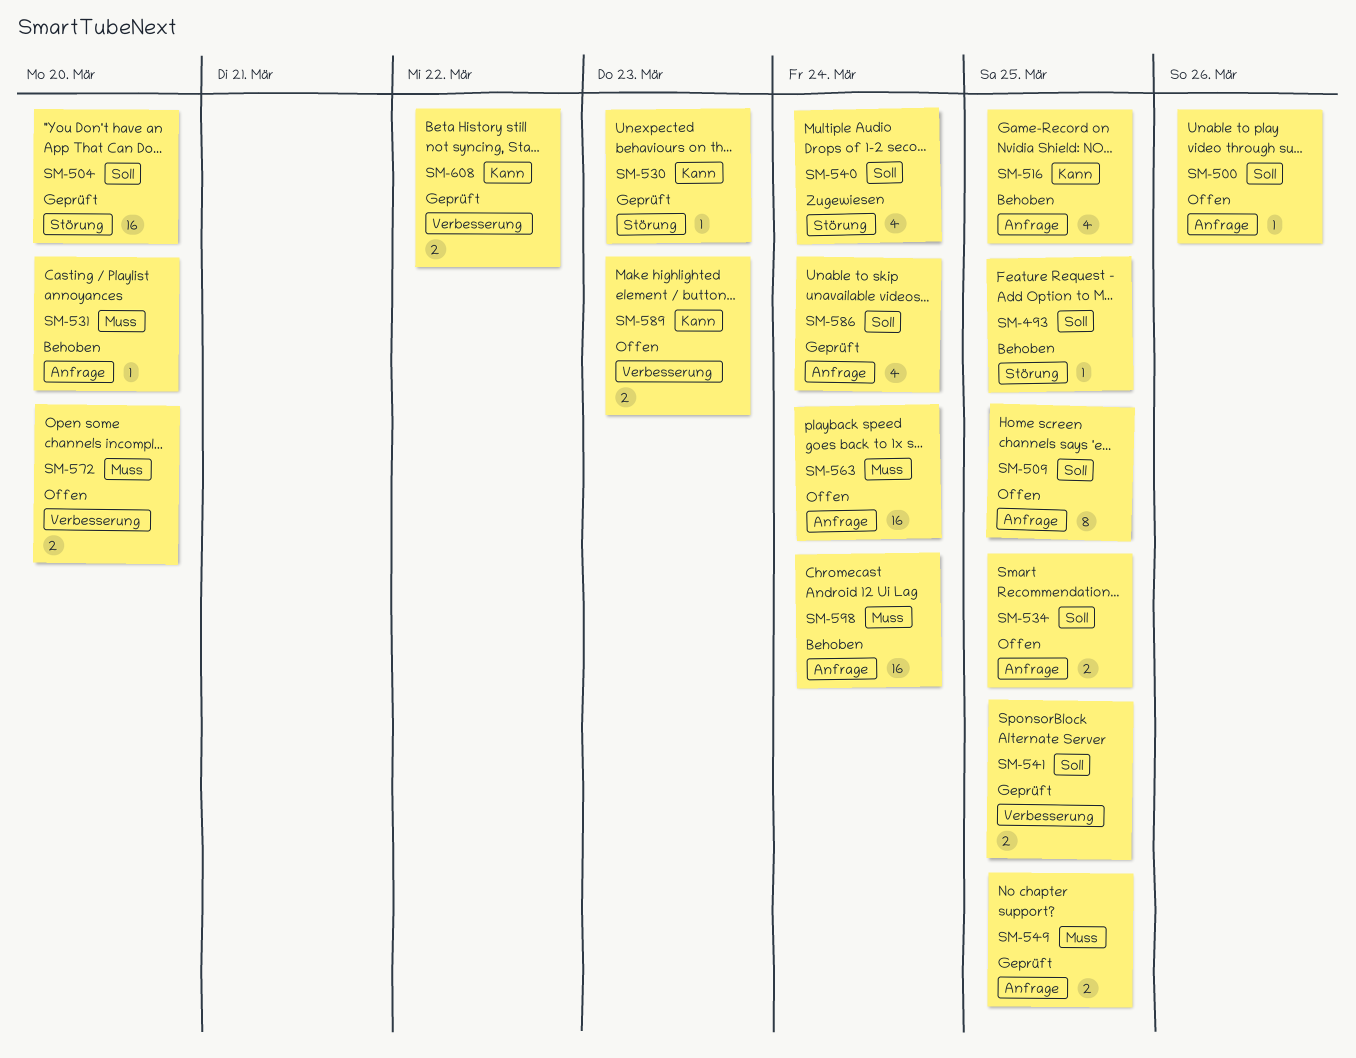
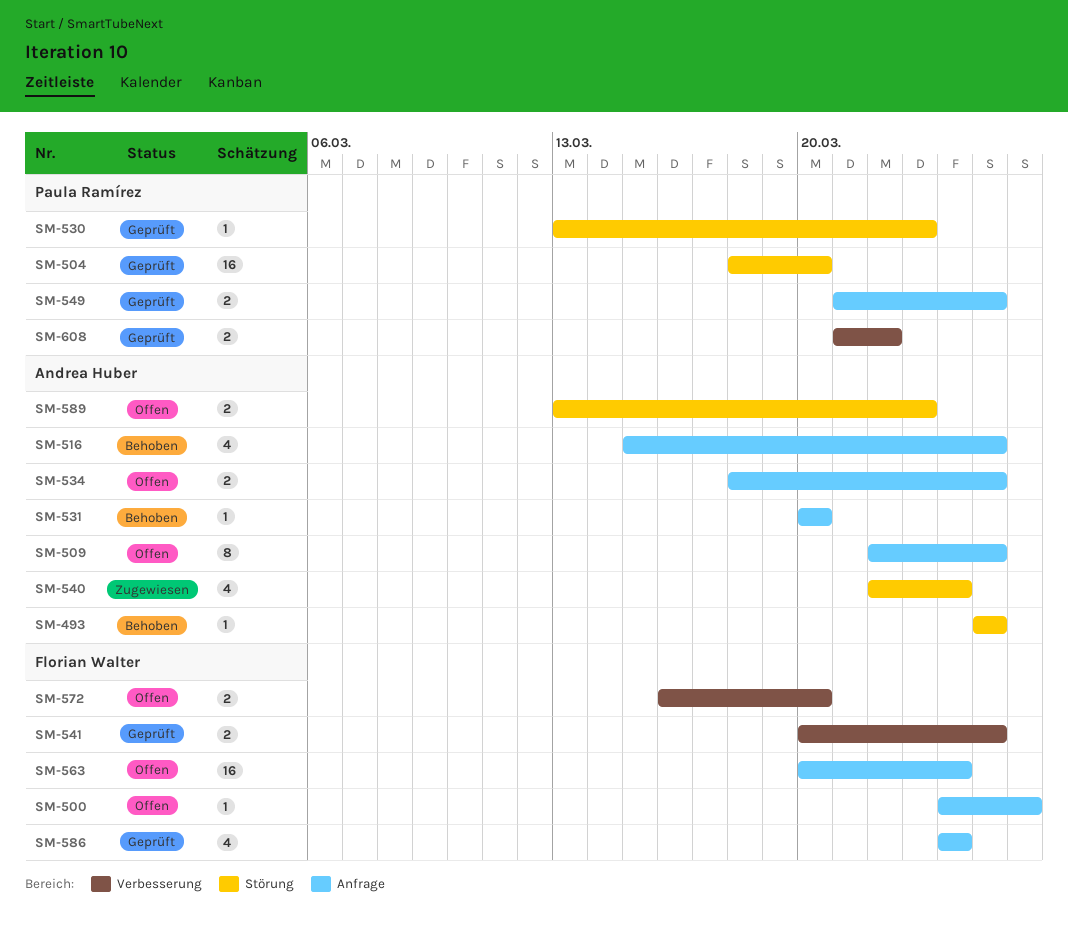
SM-589, label: Verbesserung -> Störung
SM-598: present -> none

